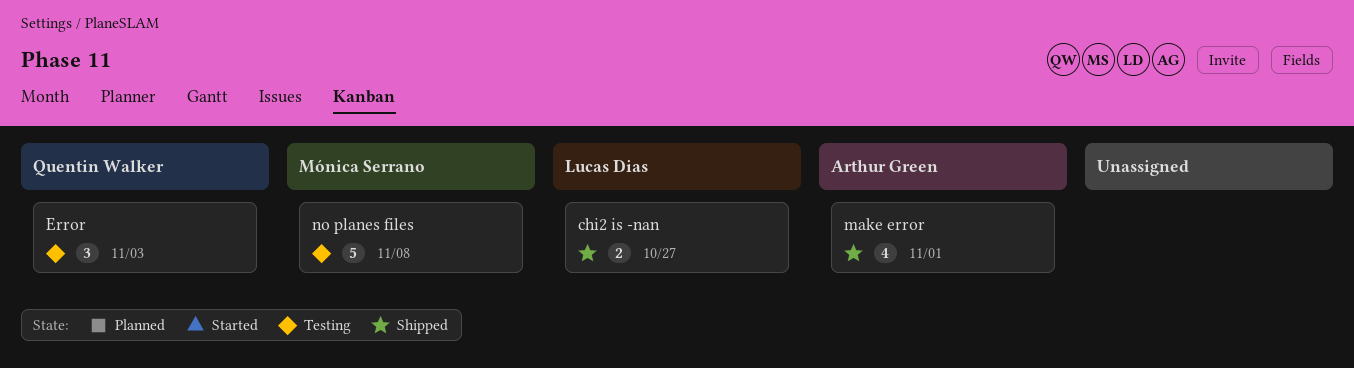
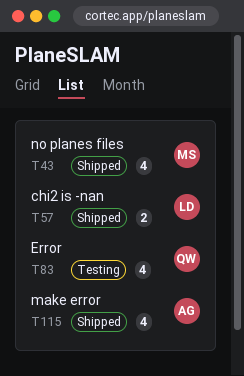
Error, estimate: 3 -> 4
no planes files, status: Testing -> Shipped
no planes files, estimate: 5 -> 4

